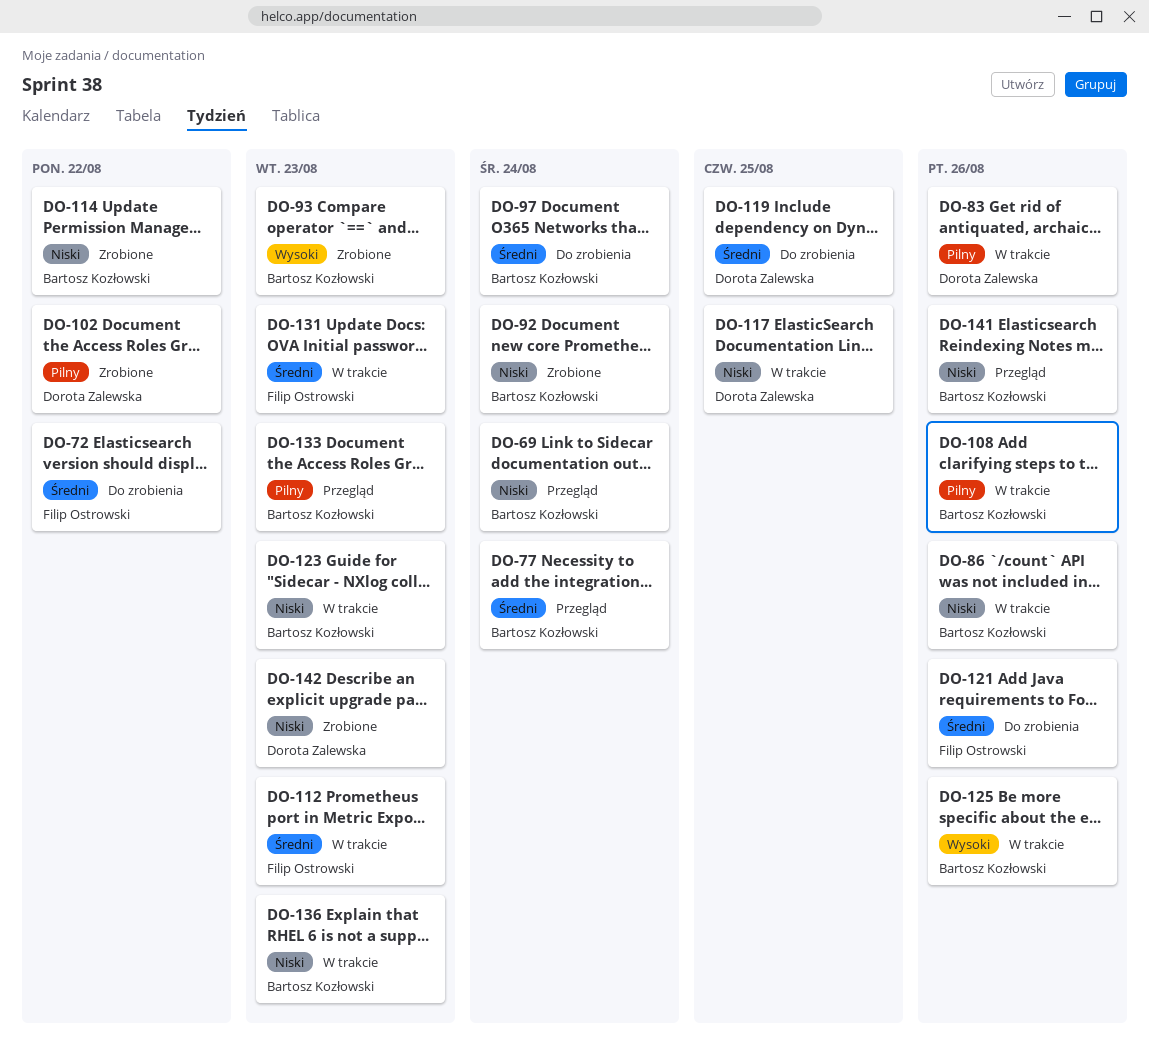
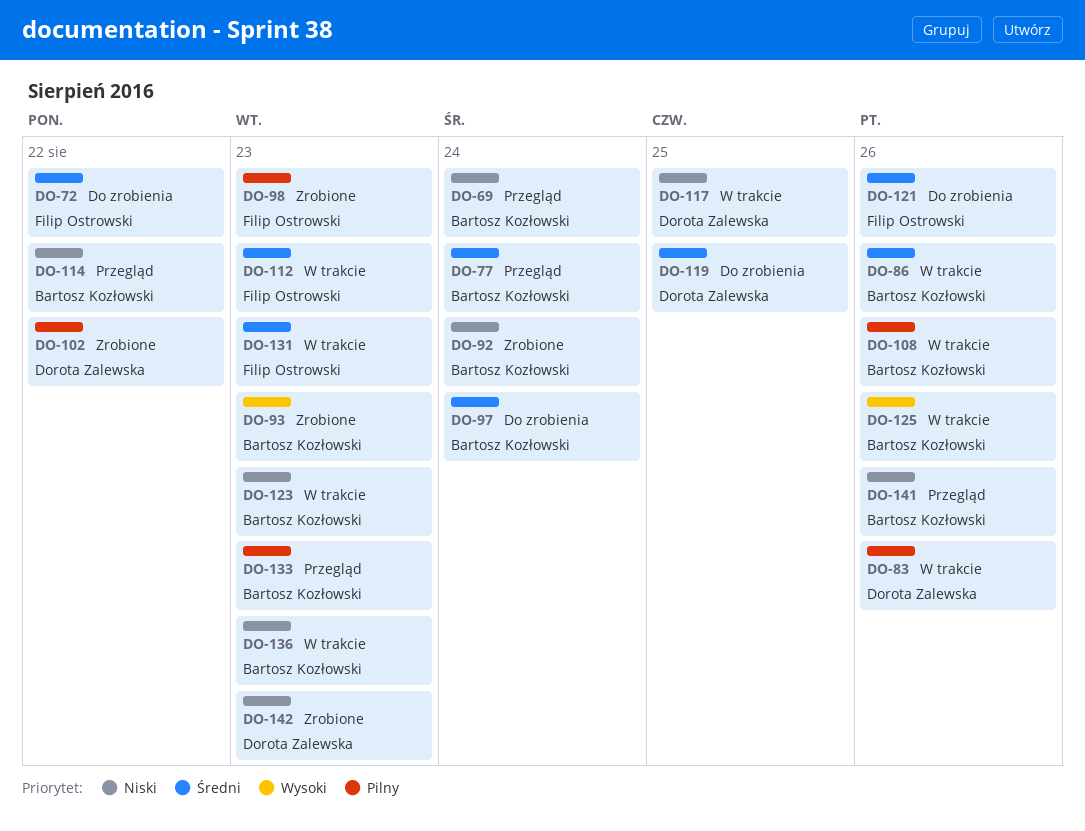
DO-86, priority: Niski -> Średni
DO-98: none -> present
DO-114, status: Zrobione -> Przegląd

